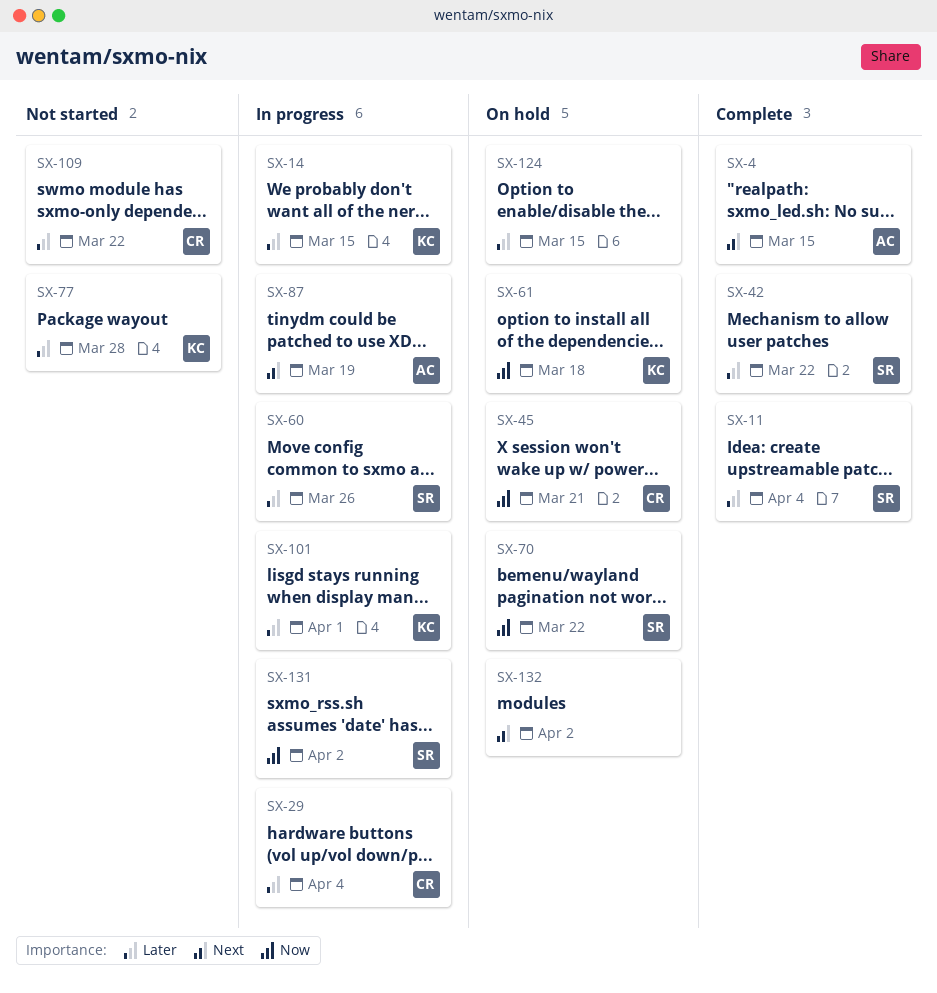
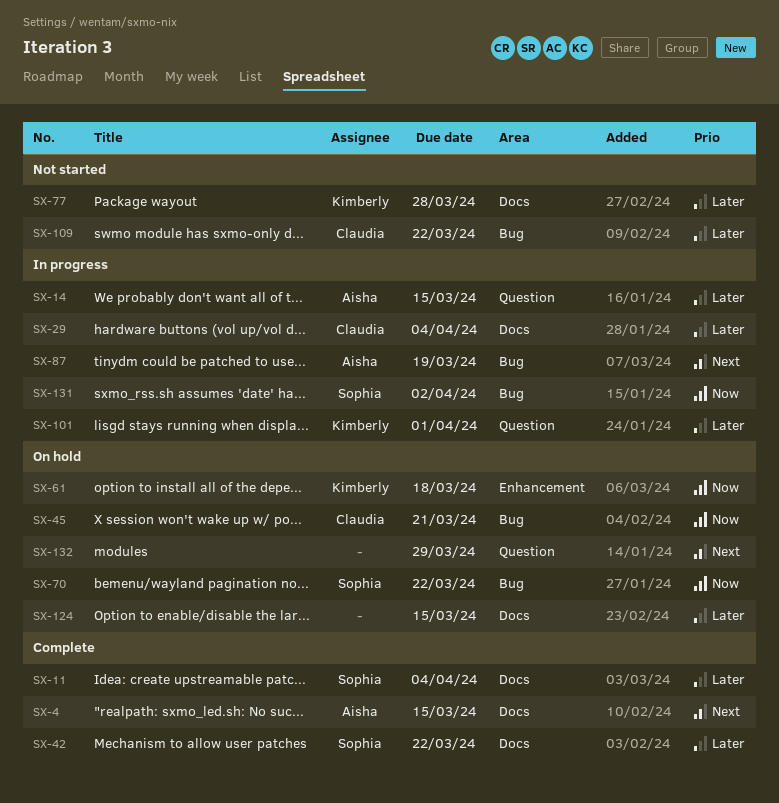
SX-14, owner: Kimberly -> Aisha
SX-60: present -> none
SX-132, due: Apr 2 -> Mar 29

